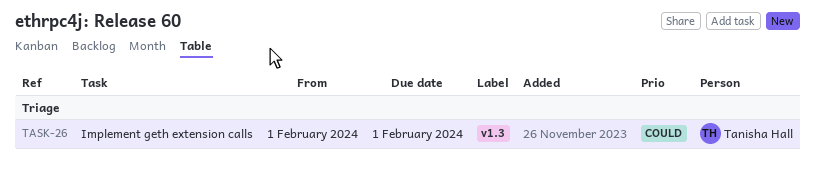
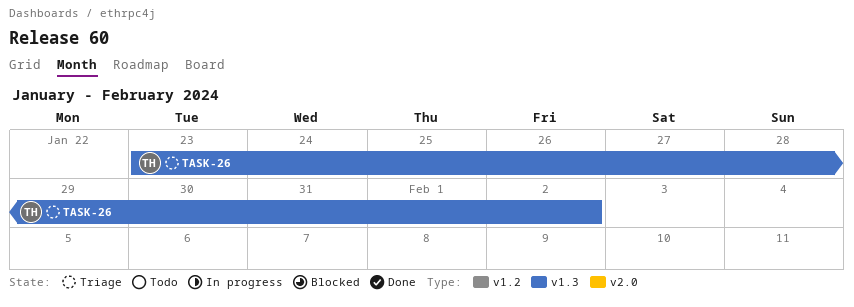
TASK-26, start: Feb 1 -> Jan 23
TASK-26, due: Feb 1 -> Feb 2

